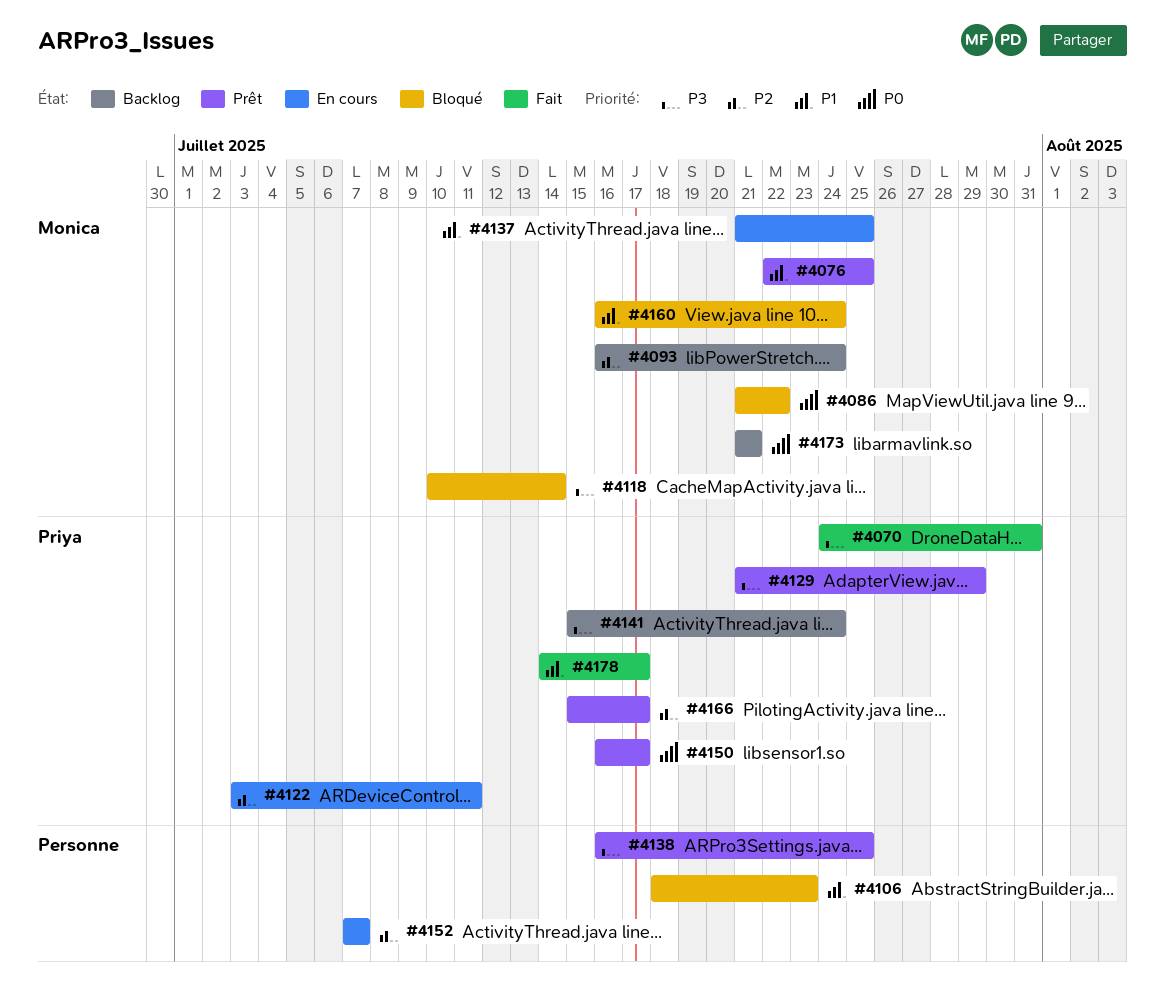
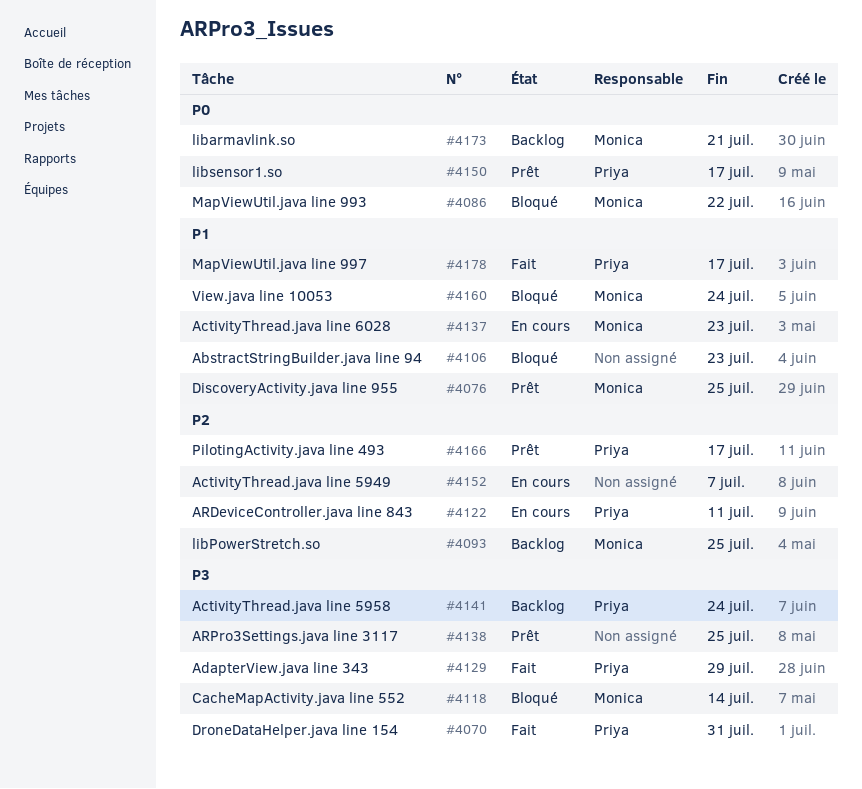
#4093, due: Jul 24 -> Jul 25
#4129, status: Prêt -> Fait
#4137, due: Jul 25 -> Jul 23

